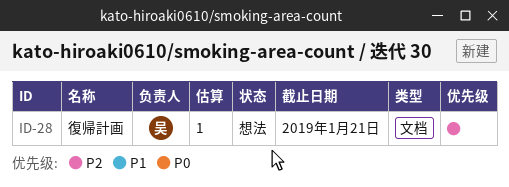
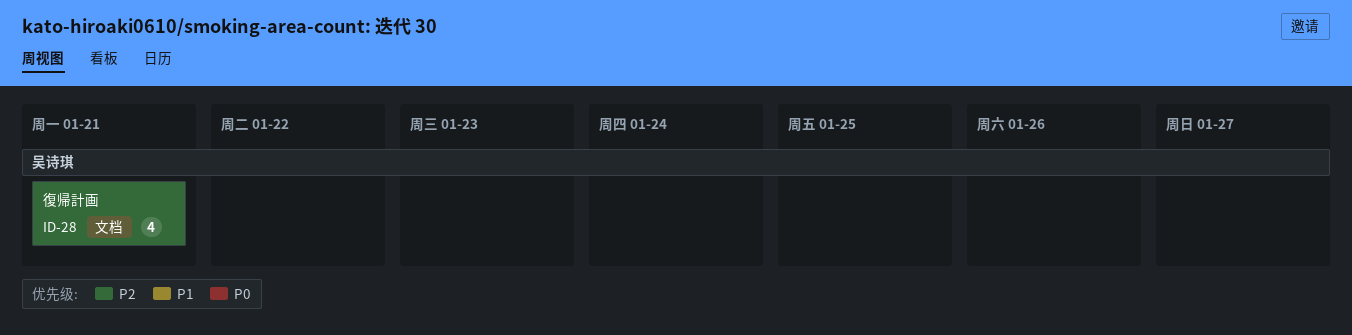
ID-28, estimate: 1 -> 4

